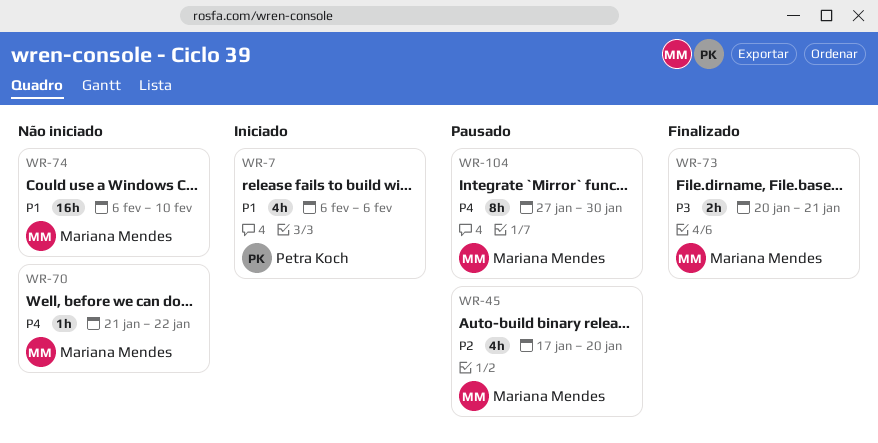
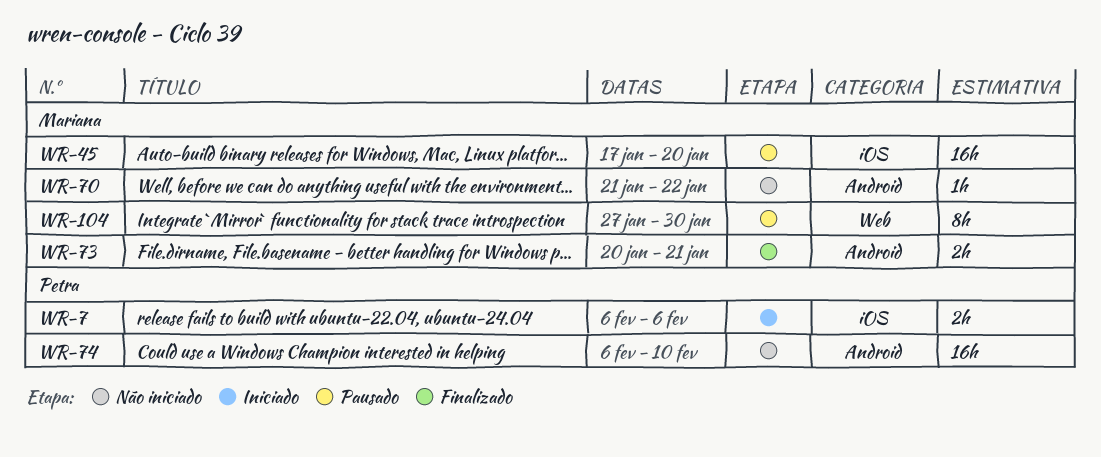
WR-7, estimate: 4h -> 2h
WR-45, estimate: 4h -> 16h
WR-74, owner: Mariana Mendes -> Petra Koch

